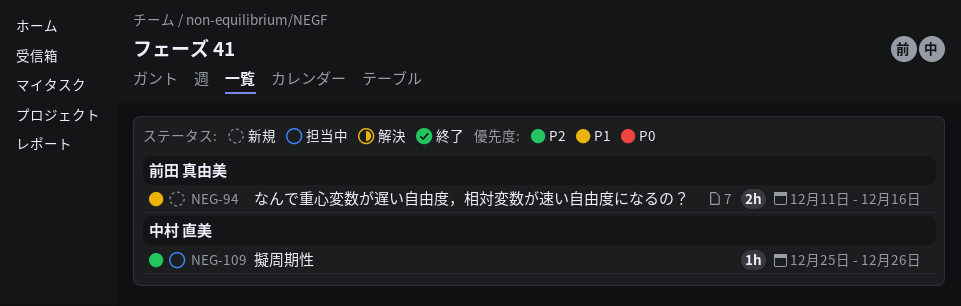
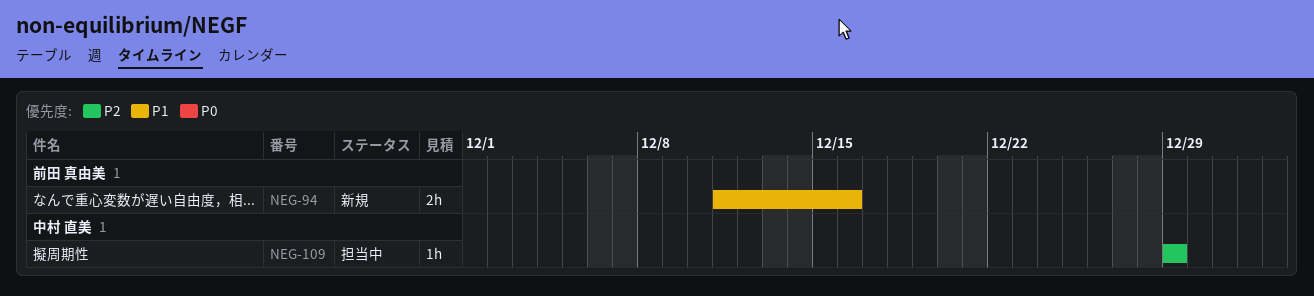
NEG-109, start: Dec 25 -> Dec 29
NEG-109, due: Dec 26 -> Dec 29

